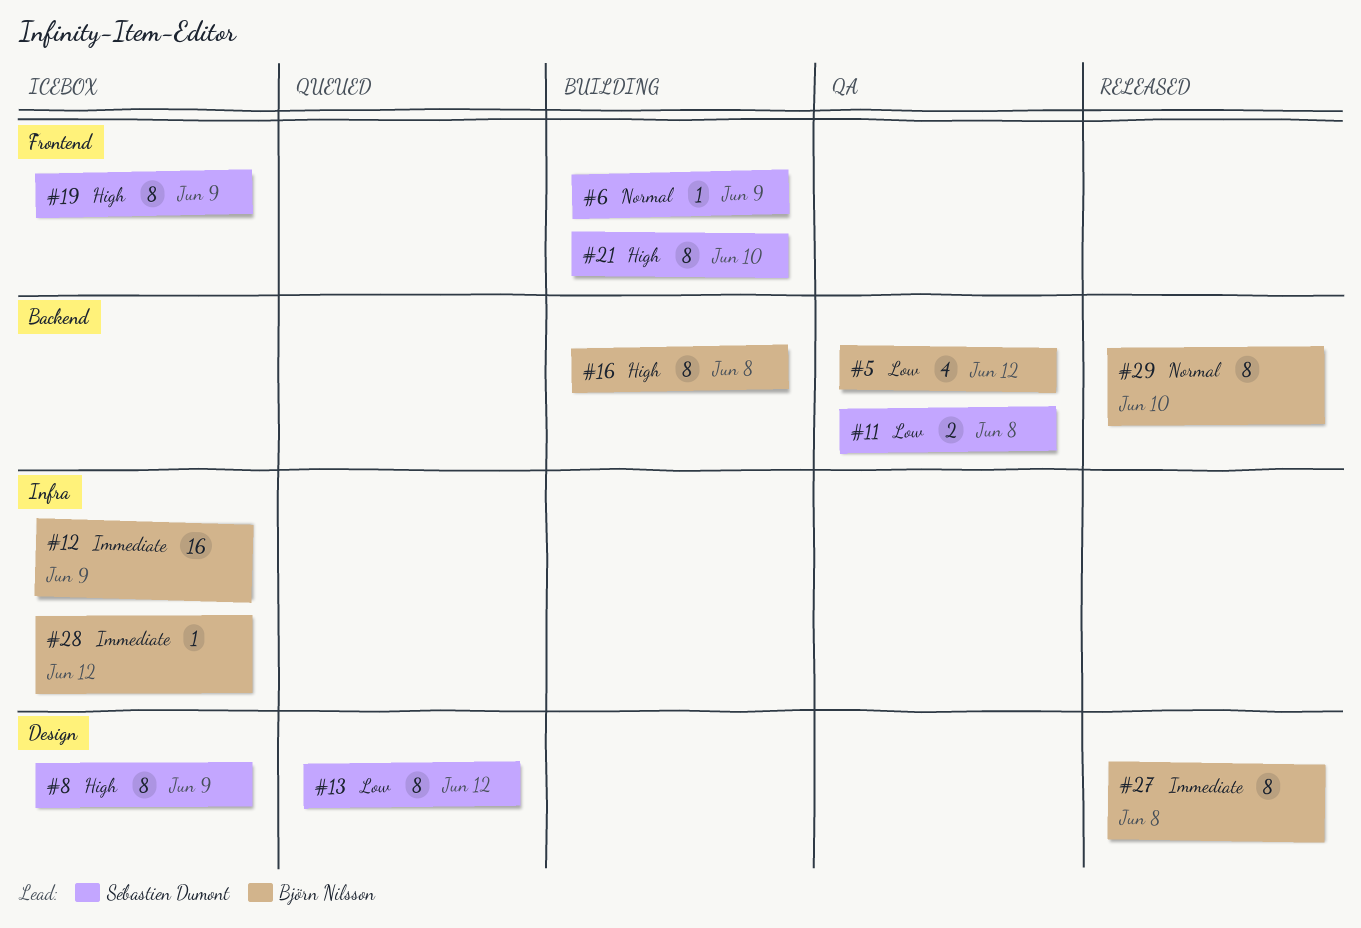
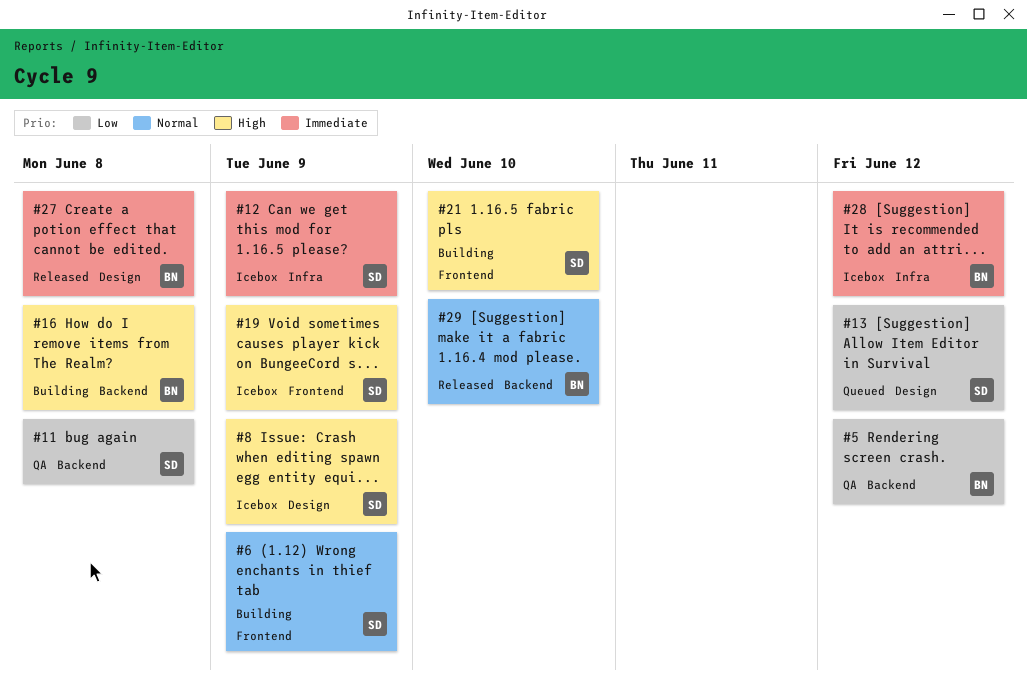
#12, owner: Björn Nilsson -> Sébastien Dumont

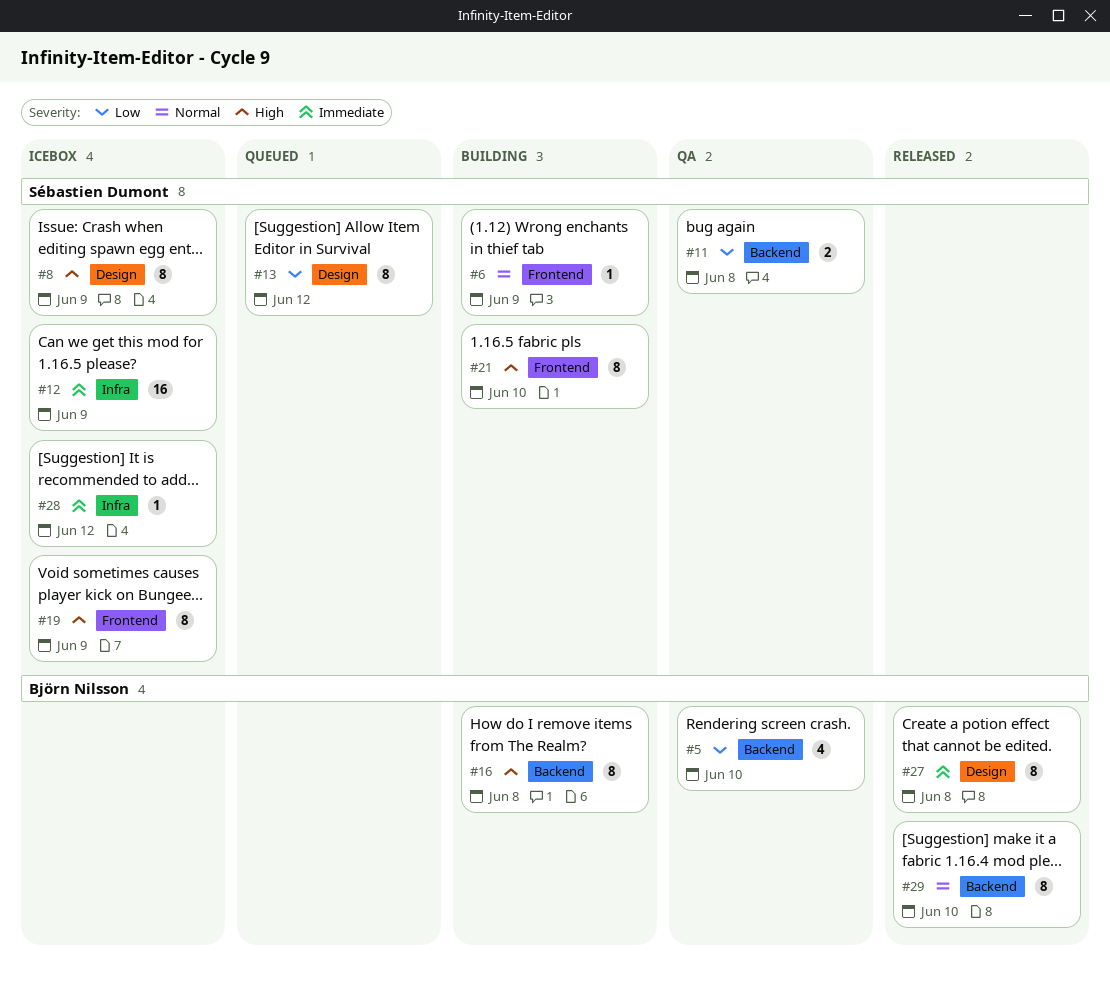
#5, due: Jun 12 -> Jun 10
#28, owner: Björn Nilsson -> Sébastien Dumont

